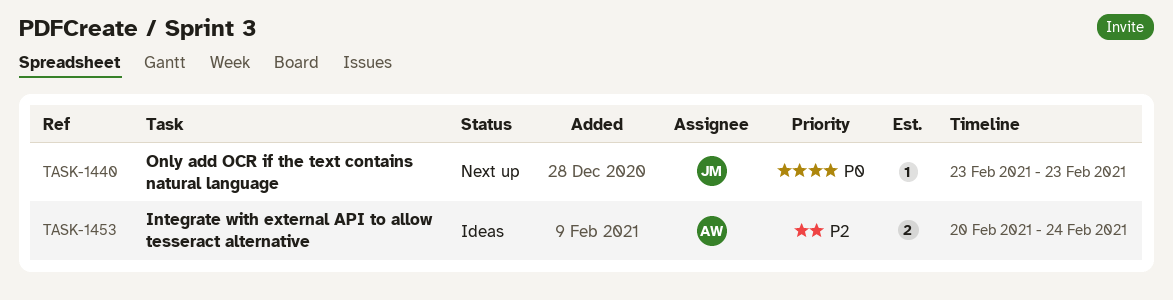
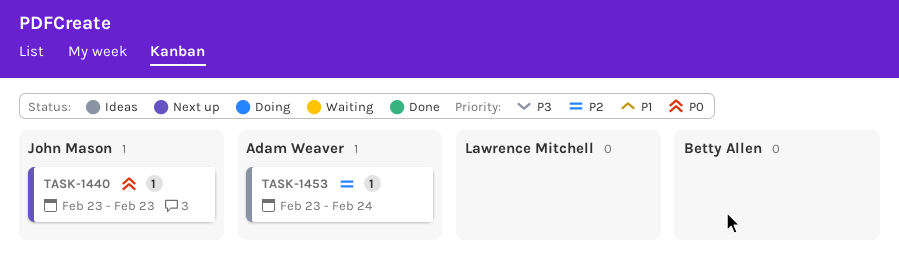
TASK-1453, estimate: 2 -> 1
TASK-1453, start: Feb 20 -> Feb 23

